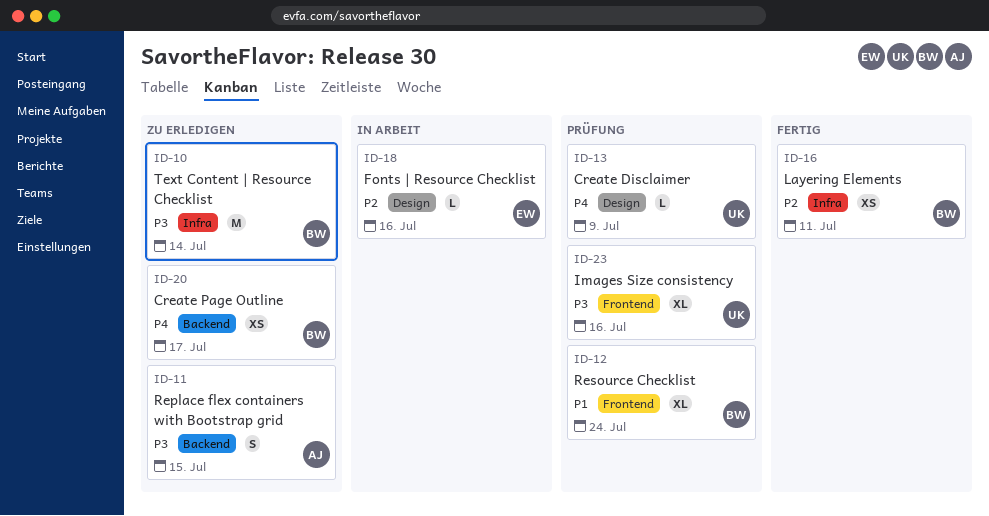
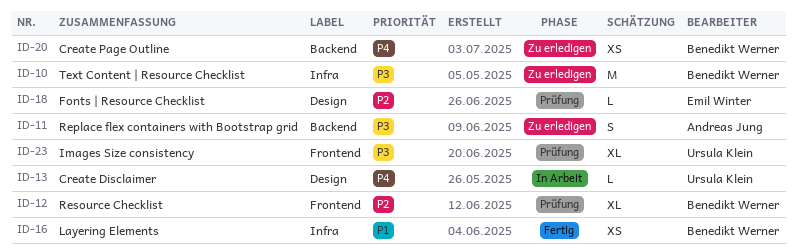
ID-12, priority: P1 -> P2
ID-13, status: Prüfung -> In Arbeit
ID-16, priority: P2 -> P1
ID-18, status: In Arbeit -> Prüfung

